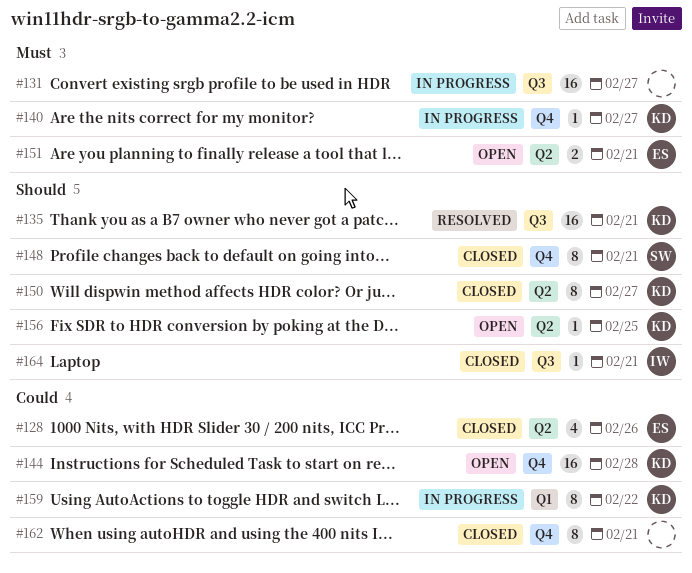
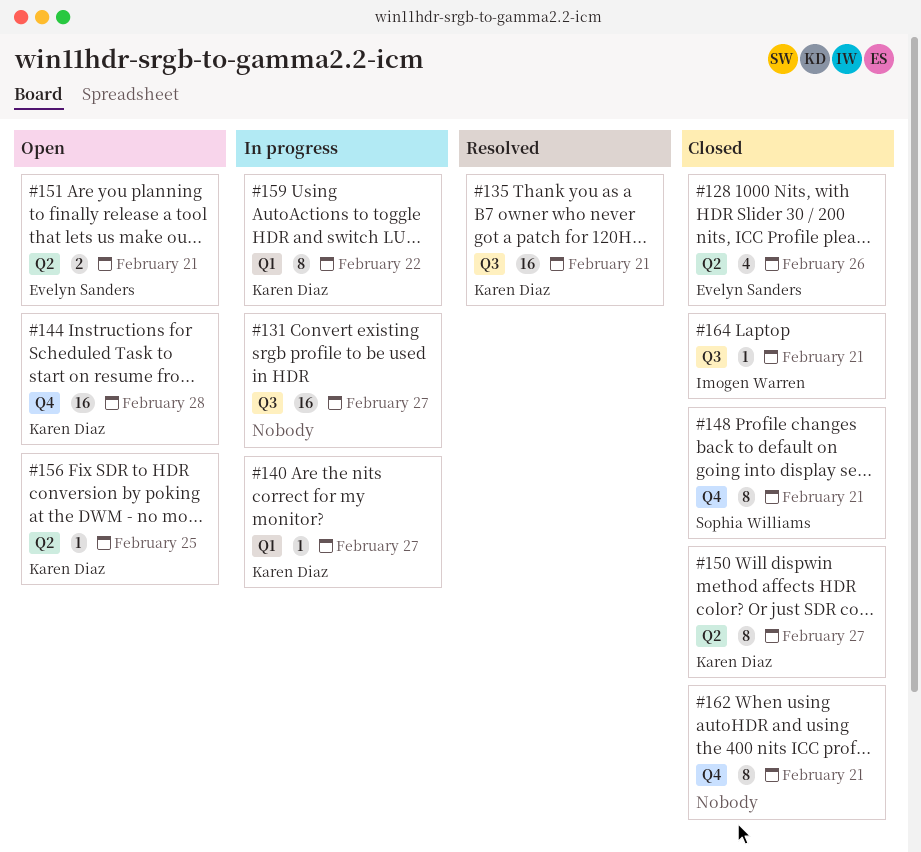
#140, label: Q4 -> Q1

